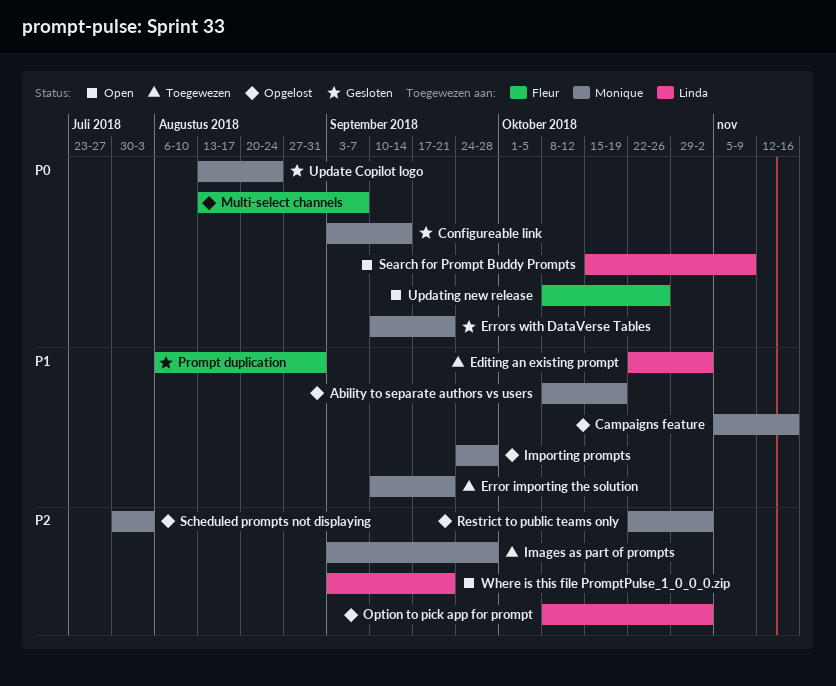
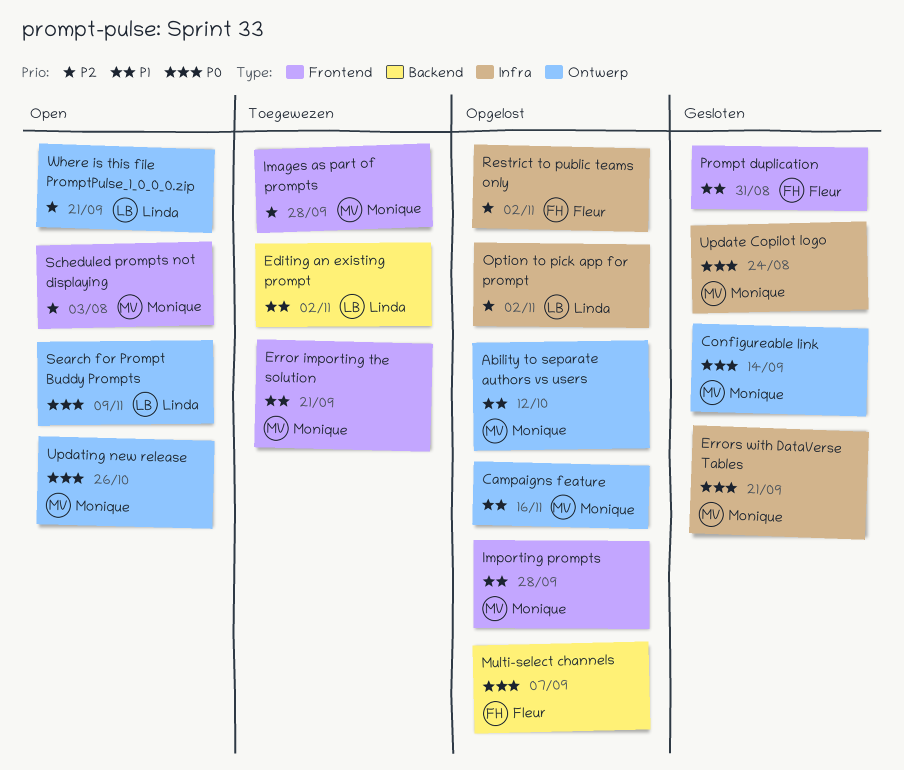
Ability to separate authors vs users, due: Oct 19 -> Oct 12
Restrict to public teams only, owner: Monique -> Fleur
Scheduled prompts not displaying, status: Opgelost -> Open
Updating new release, owner: Fleur -> Monique

